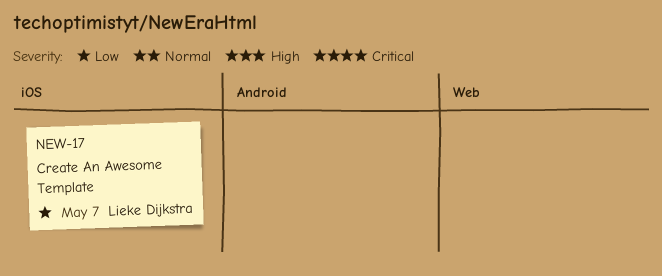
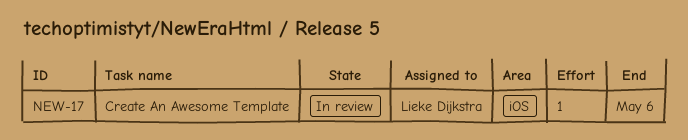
NEW-17, due: May 7 -> May 6

